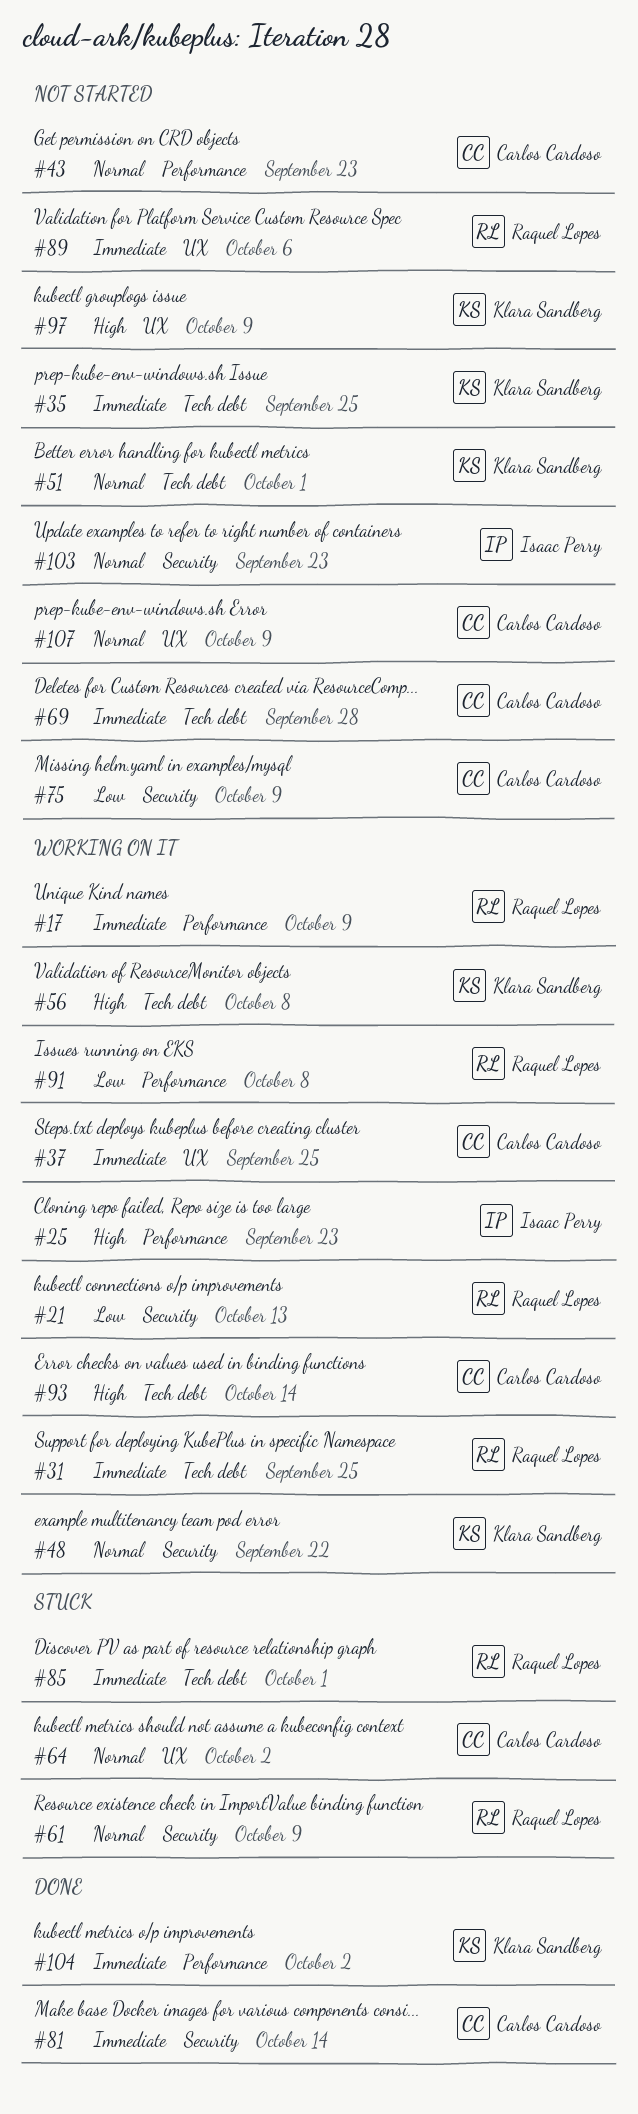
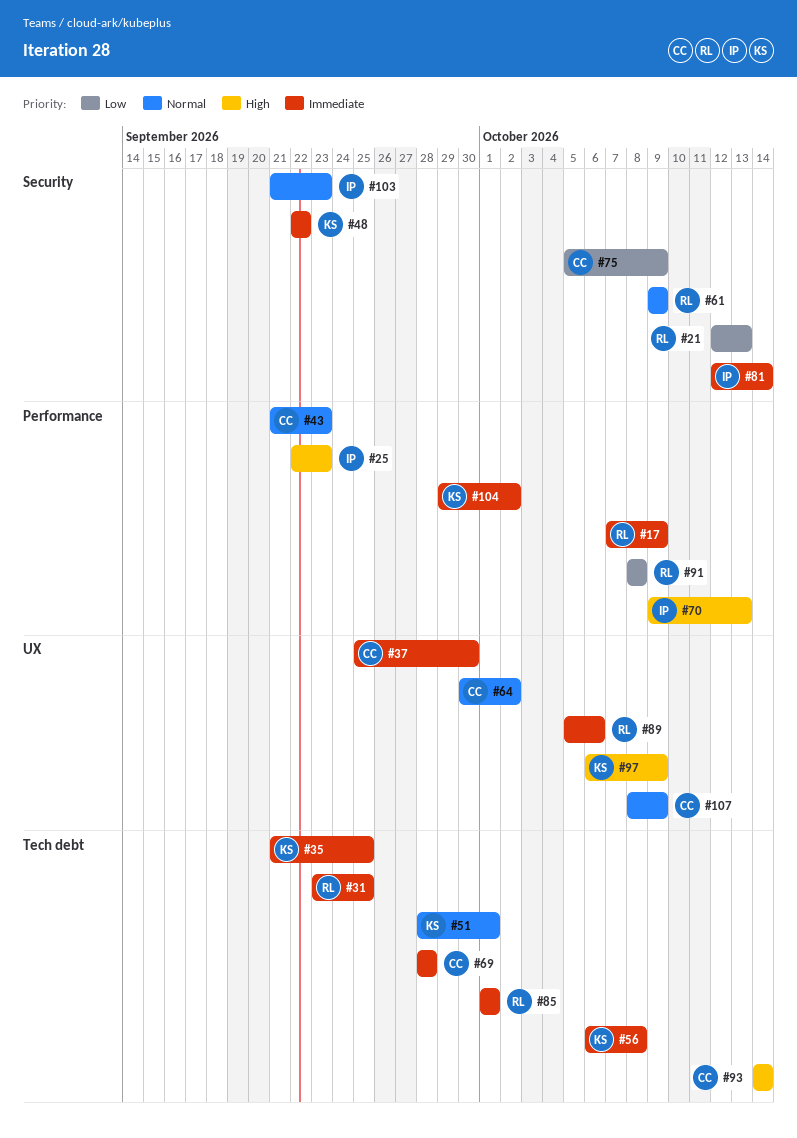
#37, due: Sep 25 -> Sep 30
#48, priority: Normal -> Immediate
#56, priority: High -> Immediate
#70: none -> present
#81, owner: Carlos Cardoso -> Isaac Perry

